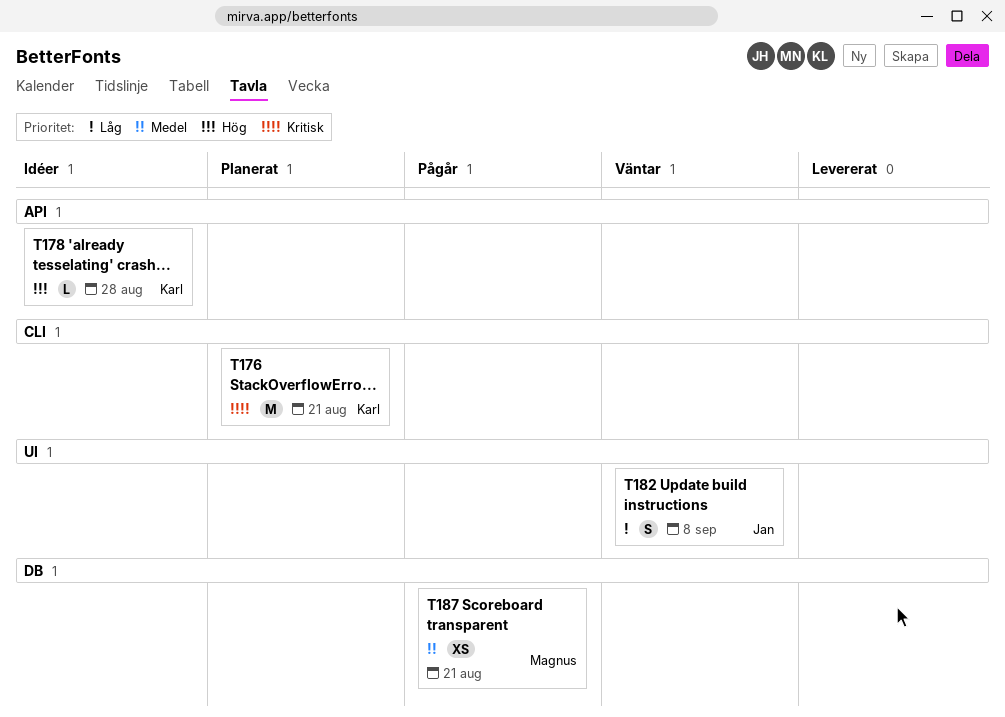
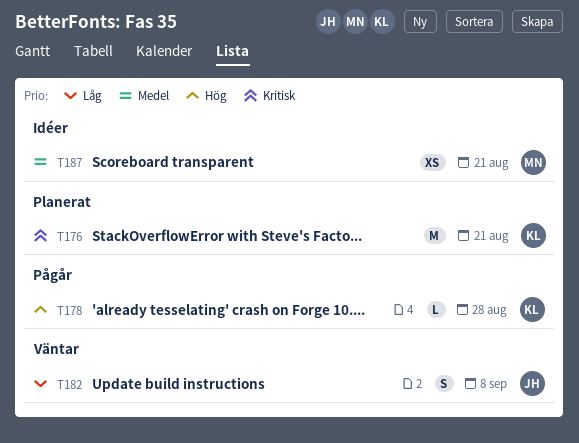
T178, status: Idéer -> Pågår
T187, status: Pågår -> Idéer

